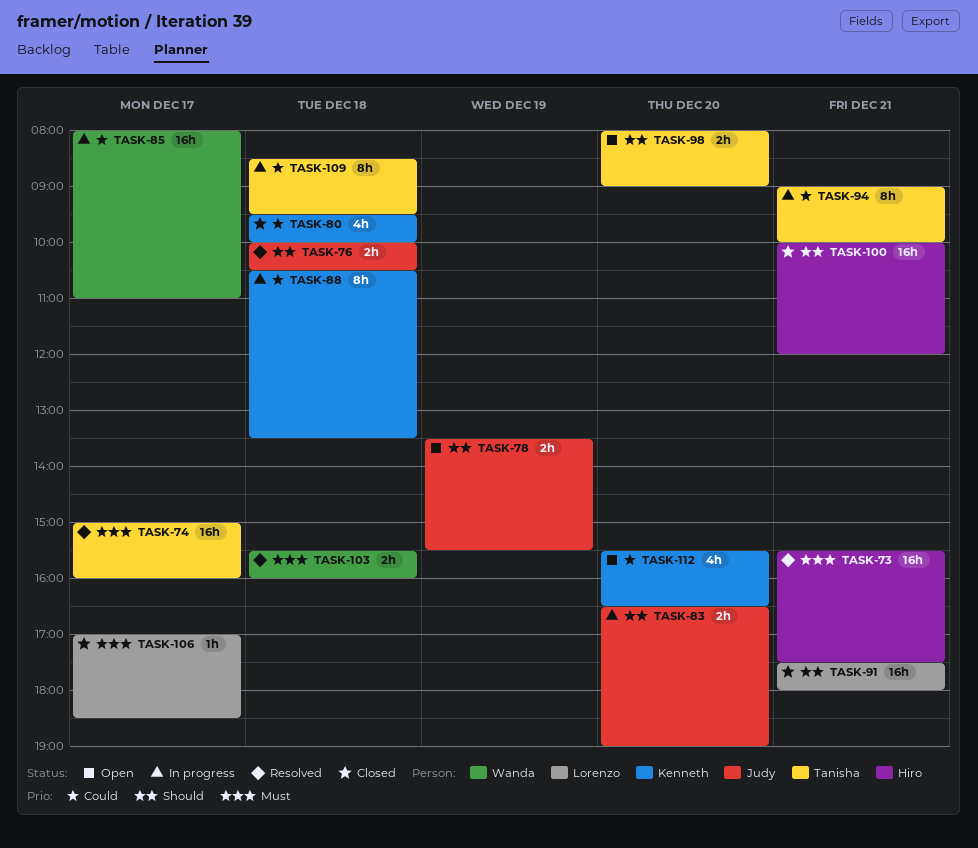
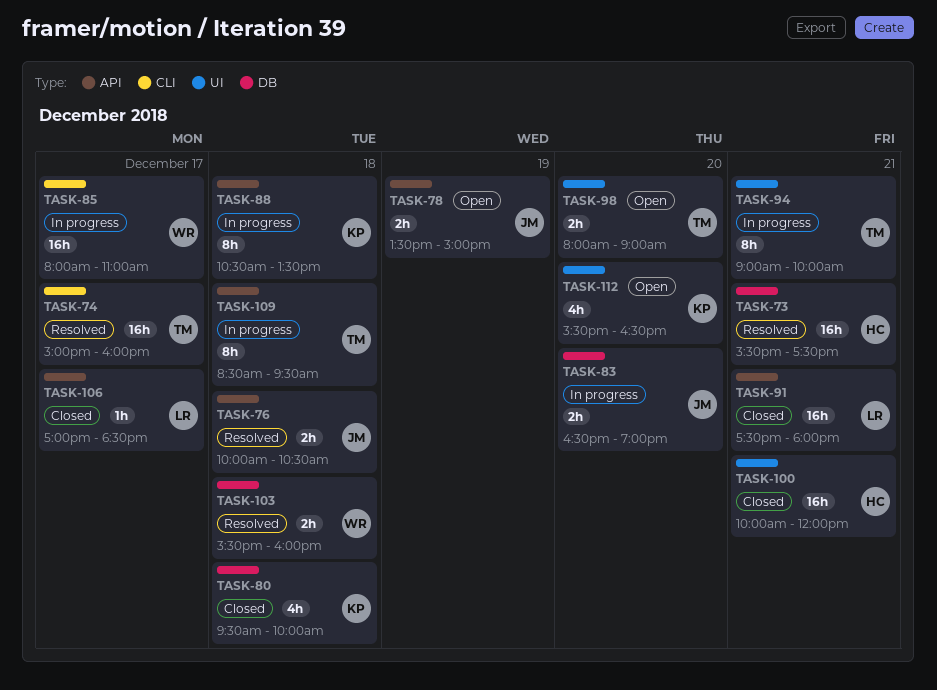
TASK-78, ends: 15:30 -> 15:00

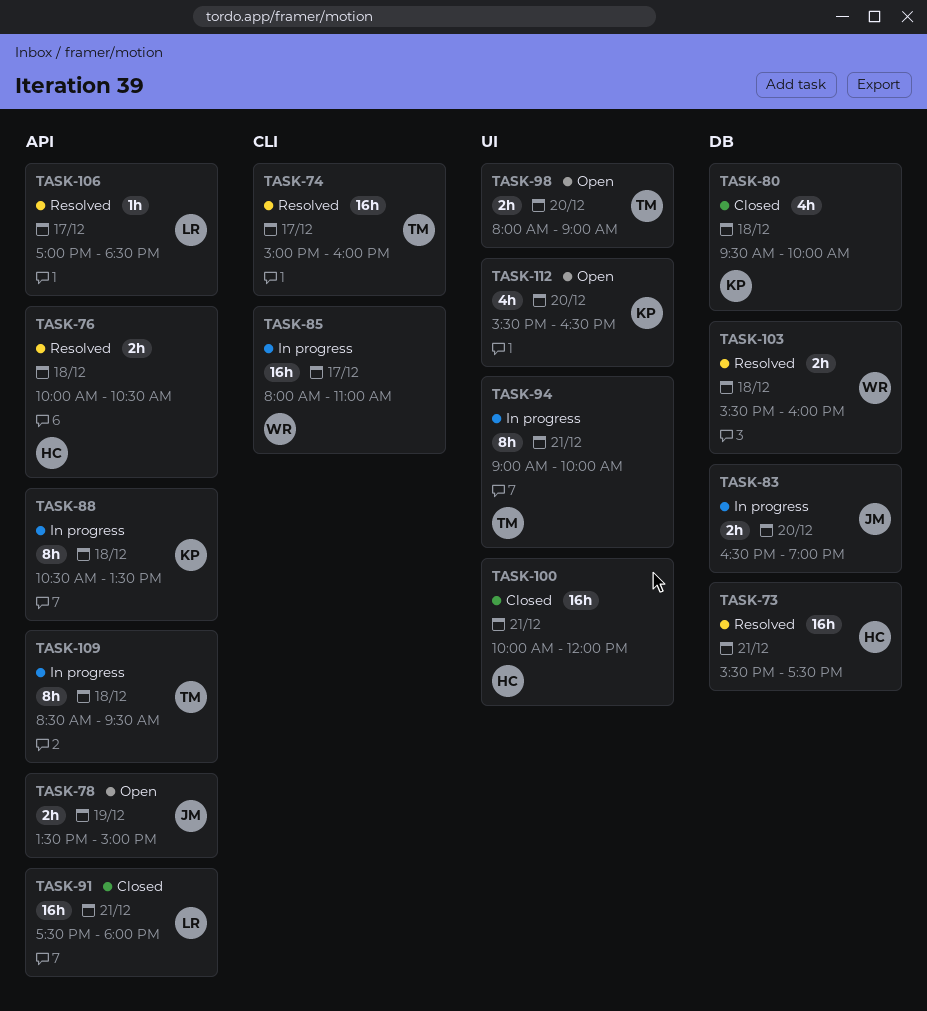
TASK-76, owner: JM -> HC
TASK-106, status: Closed -> Resolved

